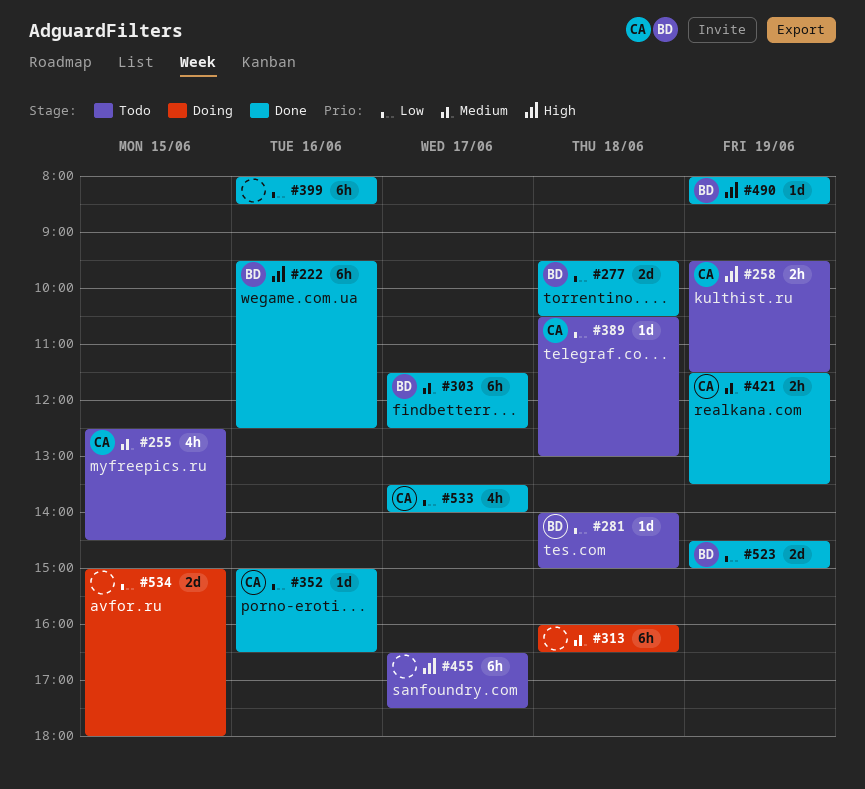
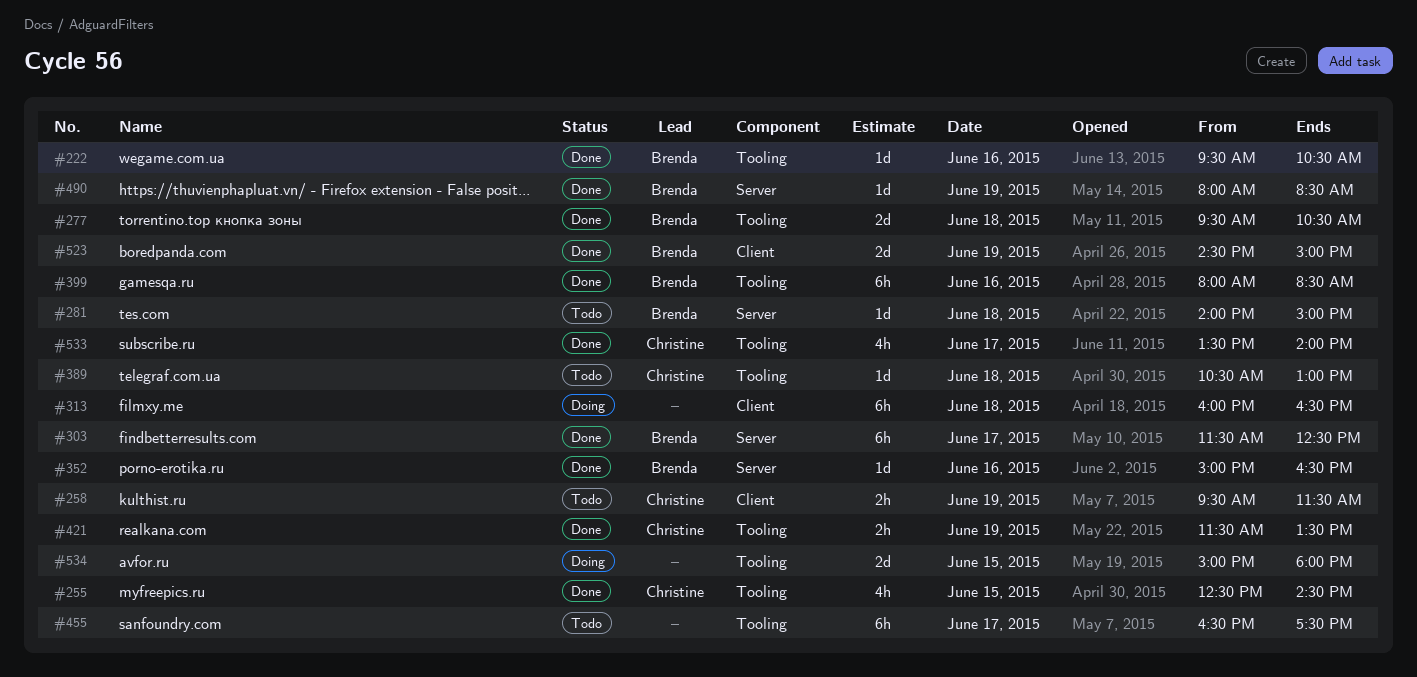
#222, estimate: 6h -> 1d
#222, ends: 12:30 -> 10:30
#255, status: Todo -> Done
#352, owner: Christine -> Brenda
#399, owner: none -> Brenda

